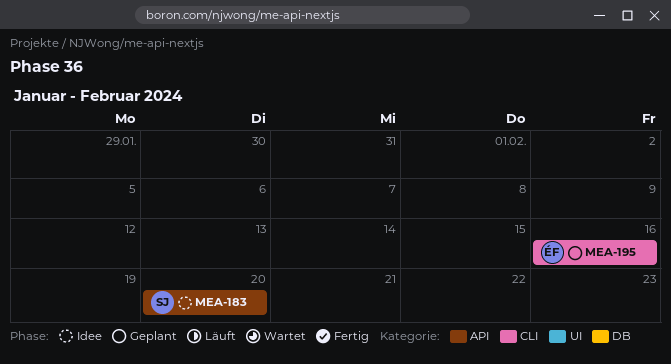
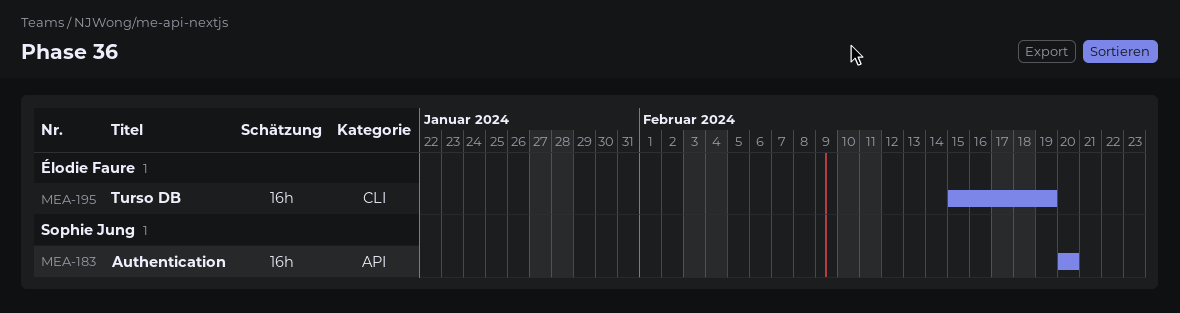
MEA-195, start: Feb 16 -> Feb 15
MEA-195, due: Feb 16 -> Feb 19

